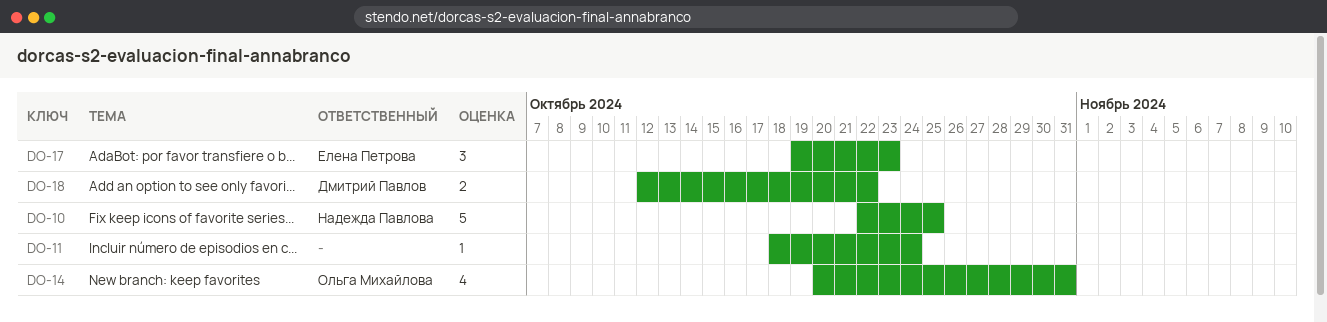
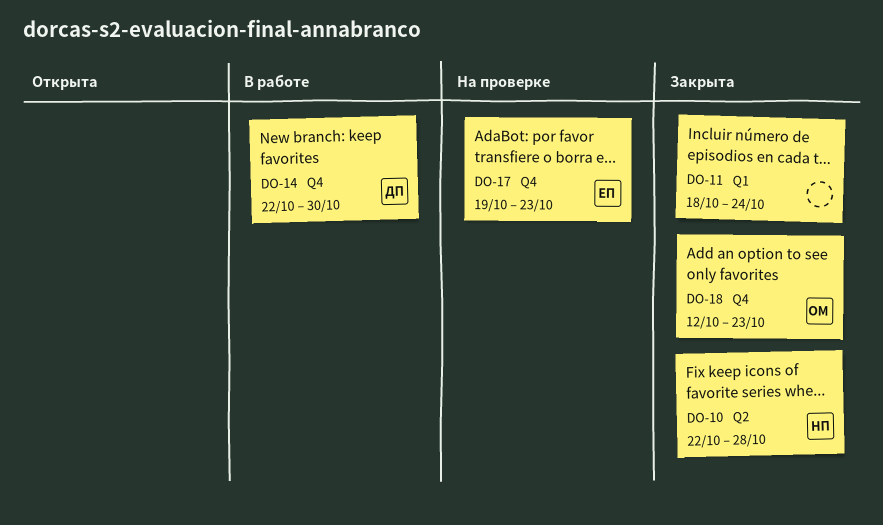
DO-10, due: Oct 25 -> Oct 28
DO-14, owner: Ольга Михайлова -> Дмитрий Павлов
DO-14, start: Oct 20 -> Oct 22
DO-14, due: Oct 31 -> Oct 30
DO-18, owner: Дмитрий Павлов -> Ольга Михайлова
DO-18, due: Oct 22 -> Oct 23

